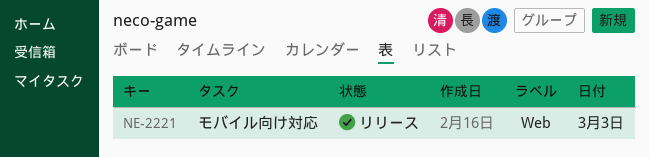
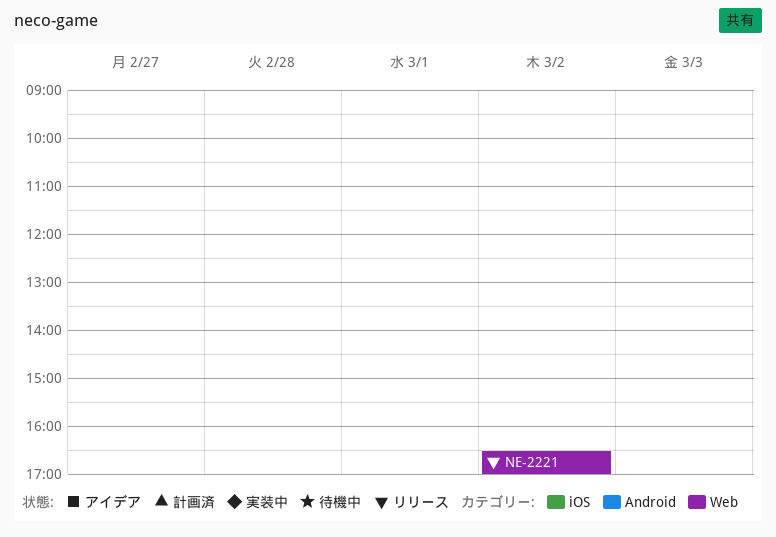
NE-2221, day: Mar 3 -> Mar 2

